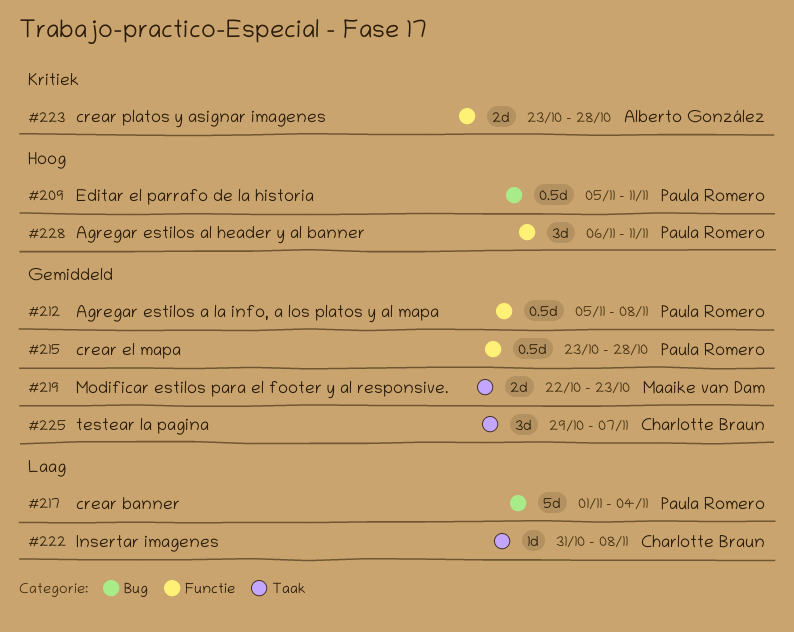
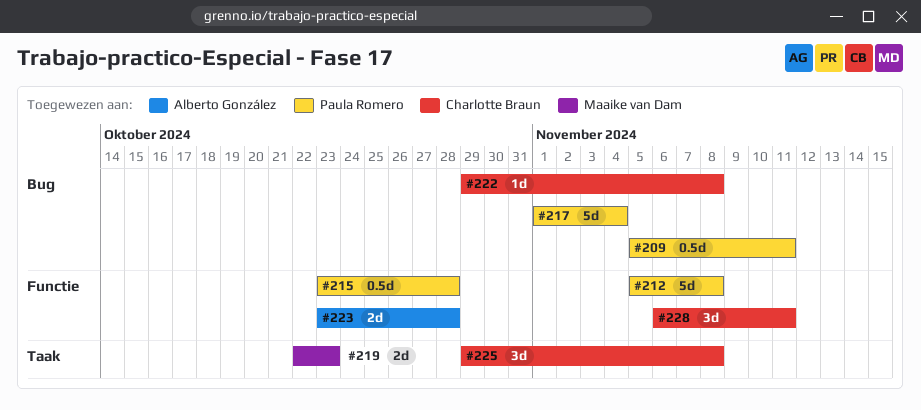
#212, estimate: 0.5d -> 5d
#222, label: Taak -> Bug
#222, start: Oct 31 -> Oct 29
#225, due: Nov 7 -> Nov 8
#228, owner: Paula Romero -> Charlotte Braun

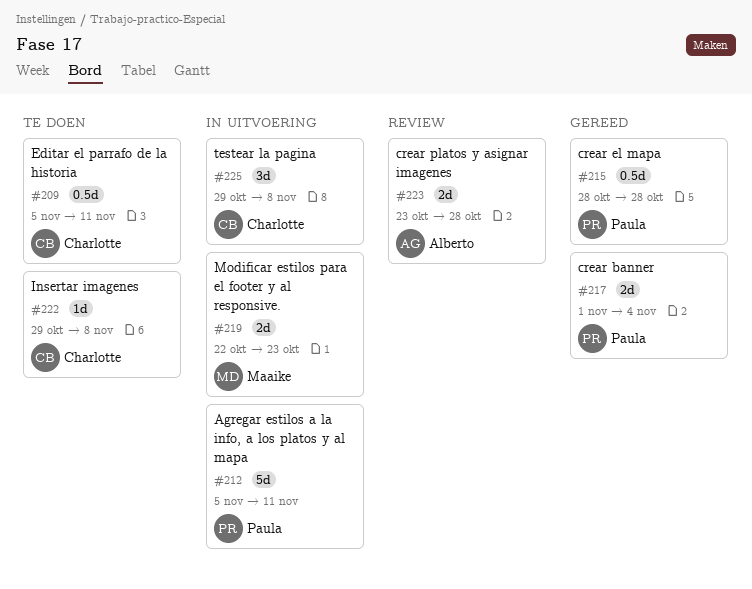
#209, owner: Paula Romero -> Charlotte Braun
#212, due: Nov 8 -> Nov 11
#215, start: Oct 23 -> Oct 28
#217, estimate: 5d -> 2d
#228: present -> none

